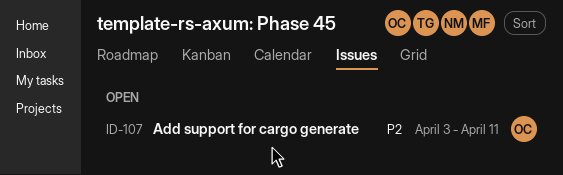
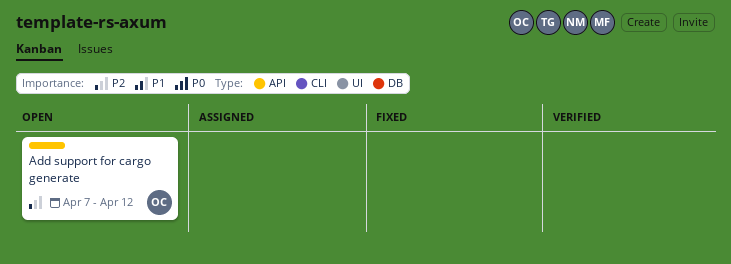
Add support for cargo generate, start: Apr 3 -> Apr 7
Add support for cargo generate, due: Apr 11 -> Apr 12

